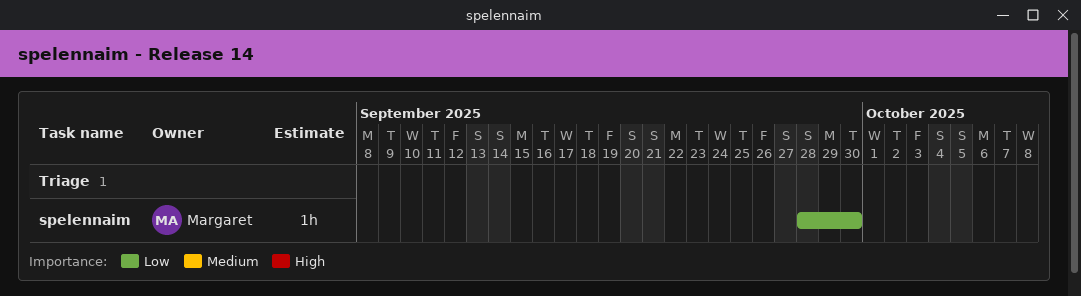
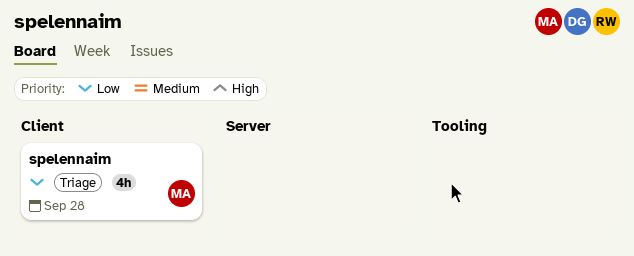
spelennaim, estimate: 1h -> 4h
spelennaim, due: Sep 30 -> Sep 28

